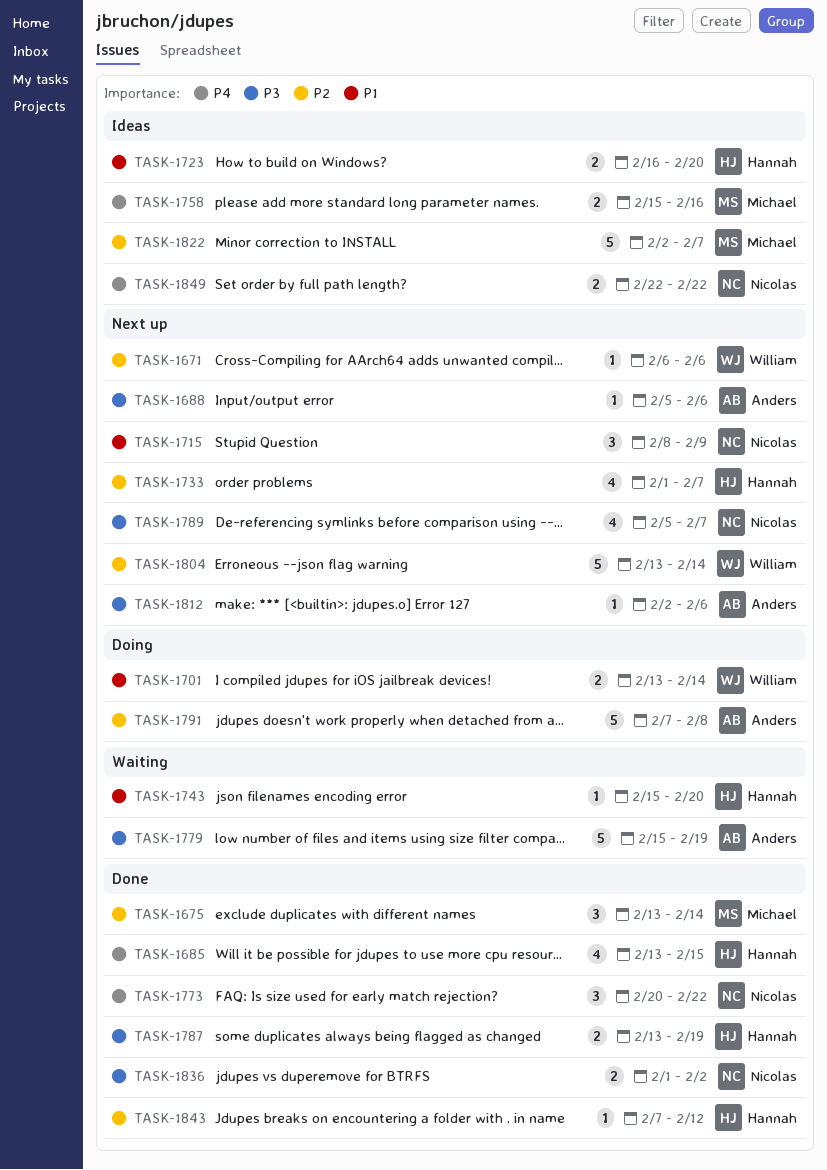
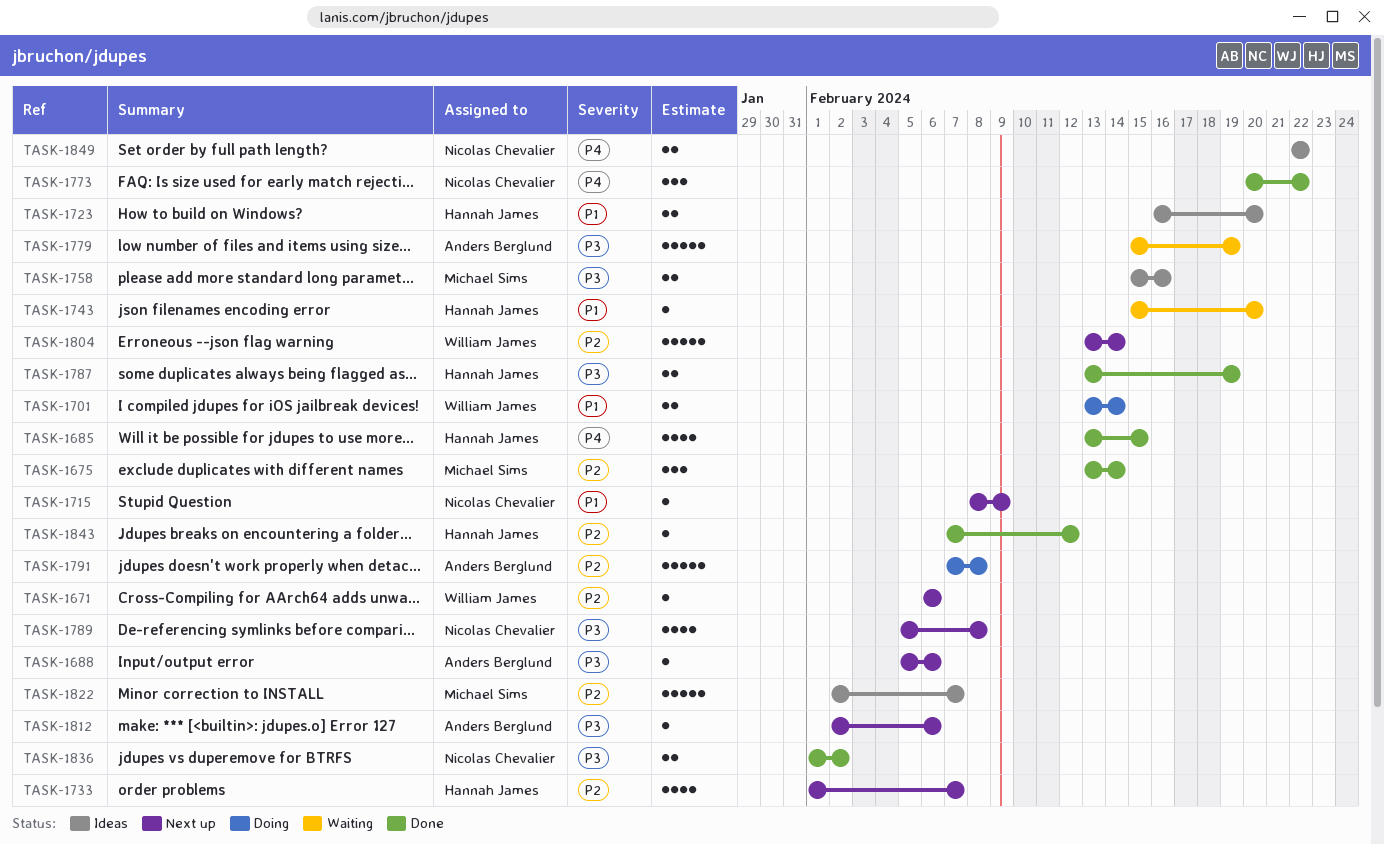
TASK-1715, estimate: 3 -> 1
TASK-1758, priority: P4 -> P3
TASK-1789, due: Feb 7 -> Feb 8

